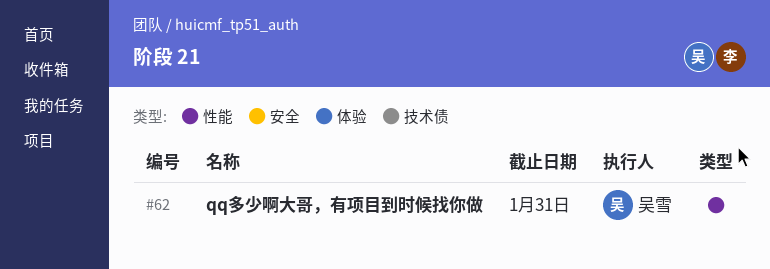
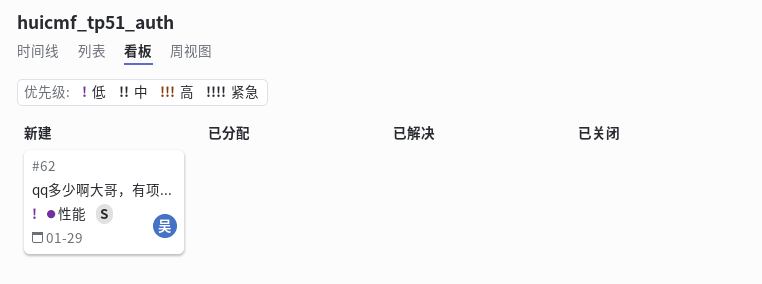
#62, due: Jan 31 -> Jan 29

